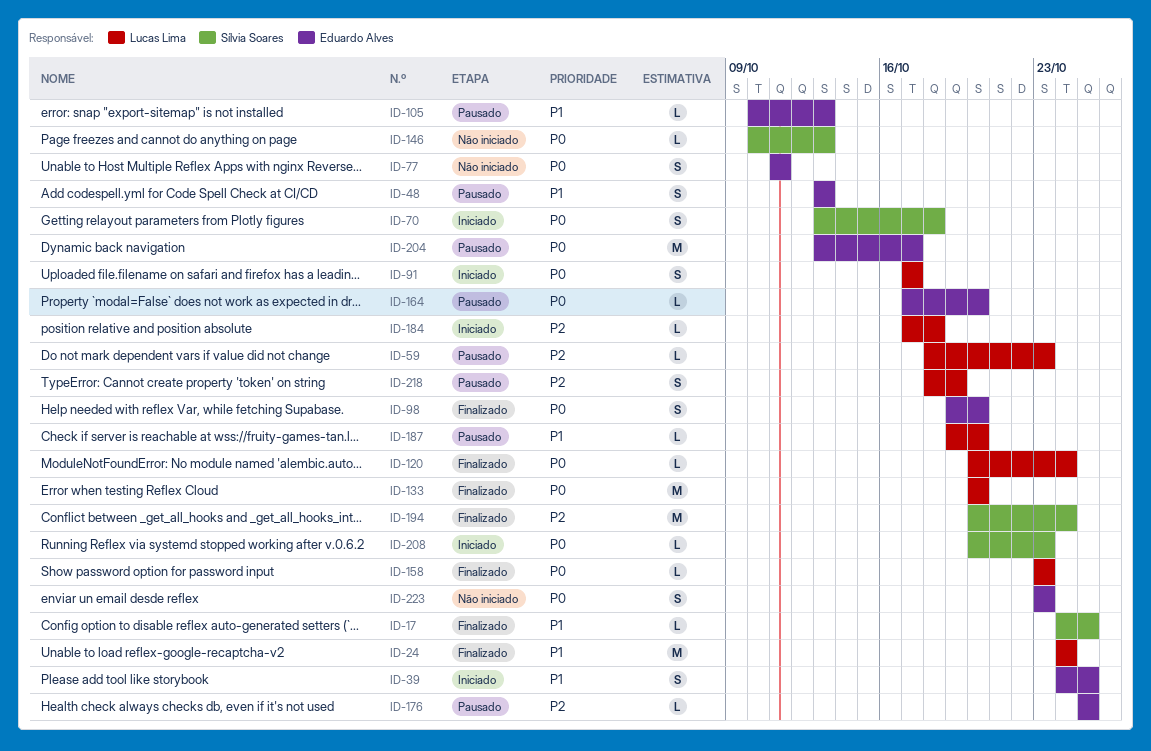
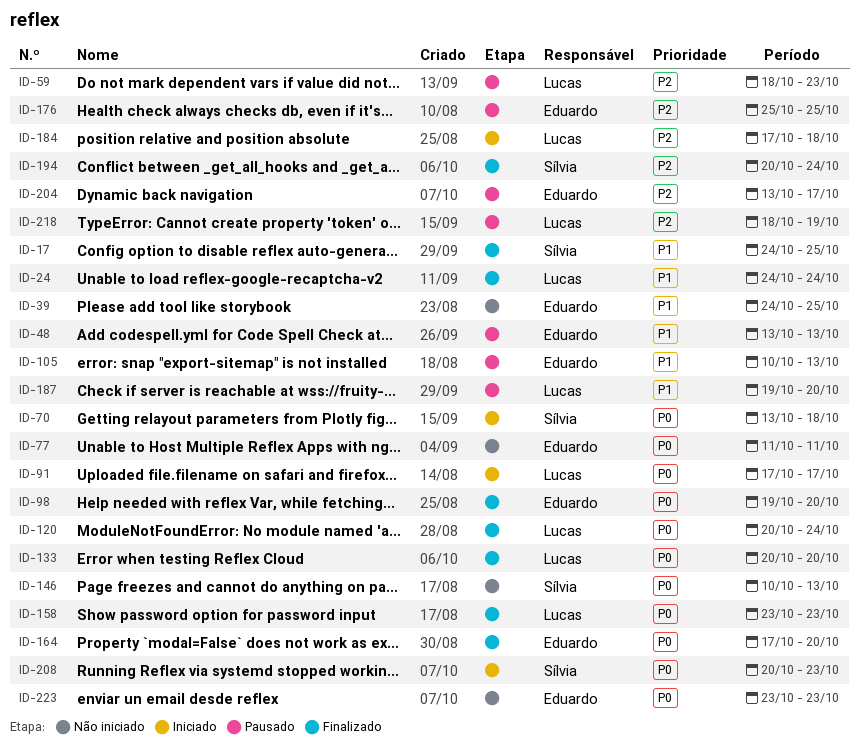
ID-39, status: Iniciado -> Não iniciado
ID-164, status: Pausado -> Finalizado
ID-204, priority: P0 -> P2

